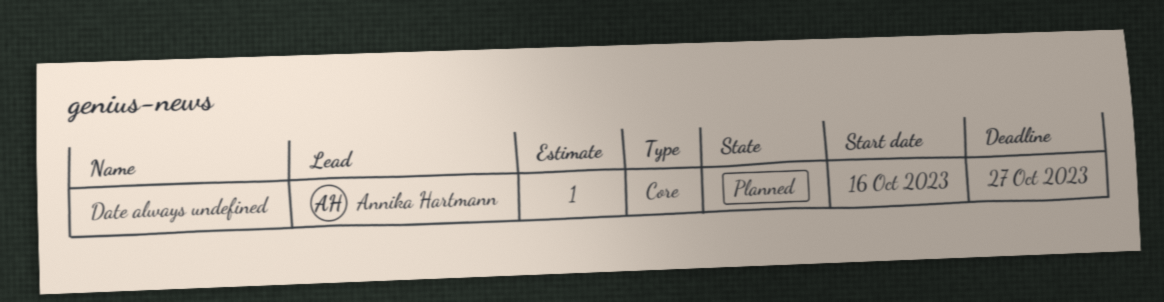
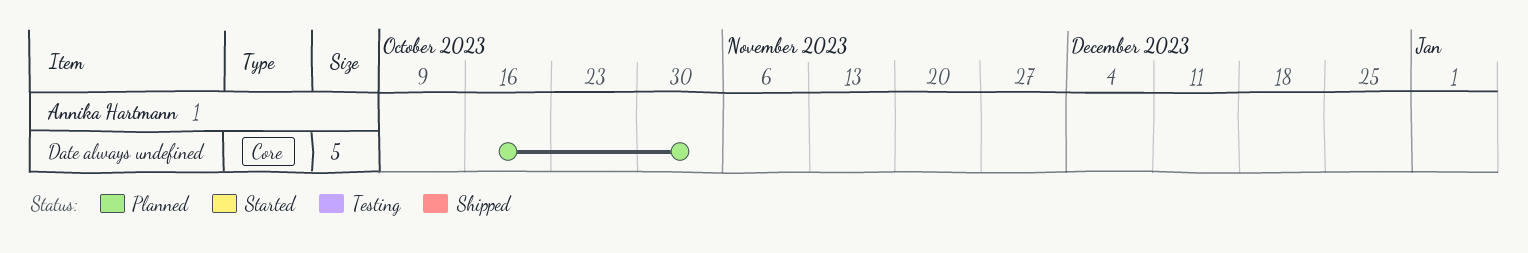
Date always undefined, estimate: 1 -> 5
Date always undefined, due: Oct 27 -> Nov 3

